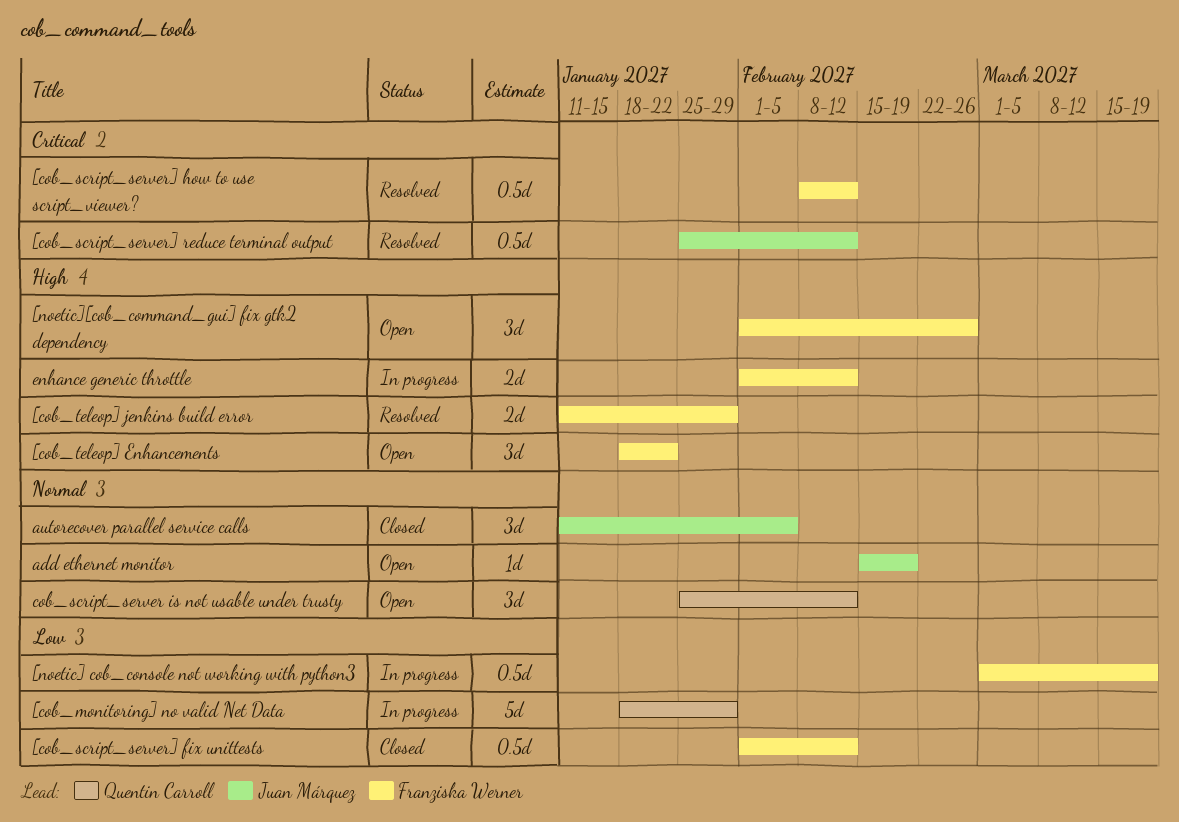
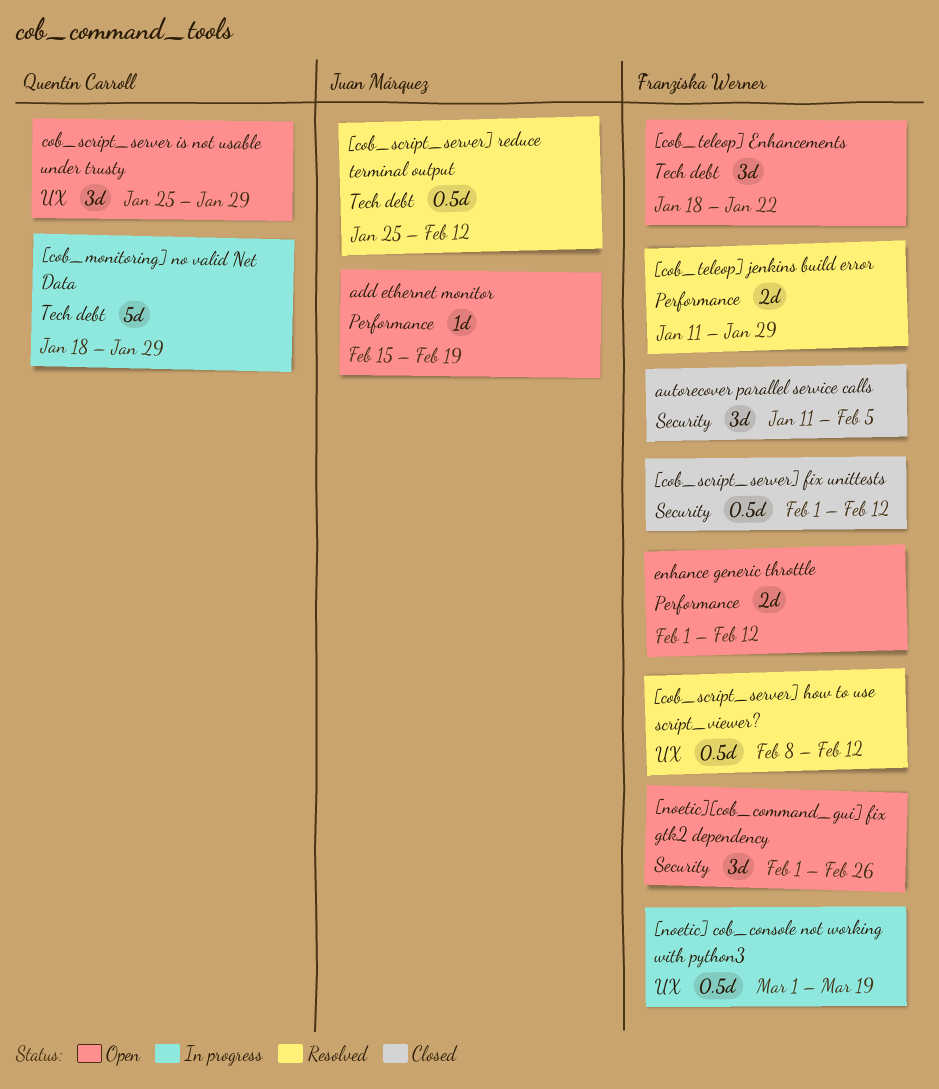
autorecover parallel service calls, owner: Juan Márquez -> Franziska Werner
cob_script_server is not usable under trusty, due: Feb 12 -> Jan 29
enhance generic throttle, status: In progress -> Open

